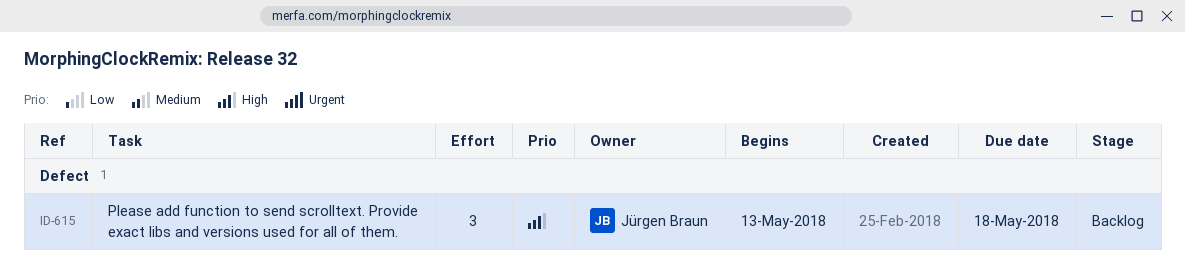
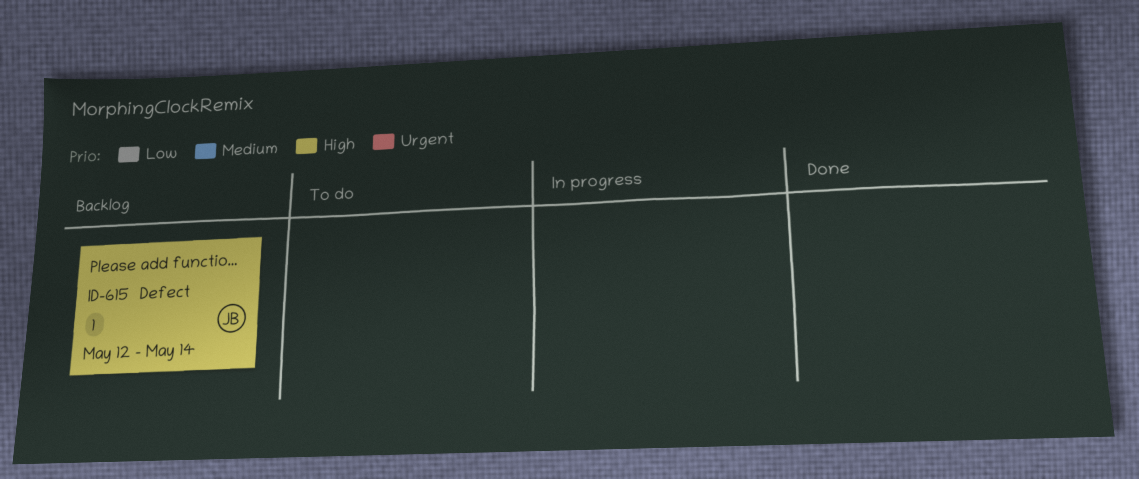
ID-615, estimate: 3 -> 1
ID-615, start: May 13 -> May 12
ID-615, due: May 18 -> May 14

